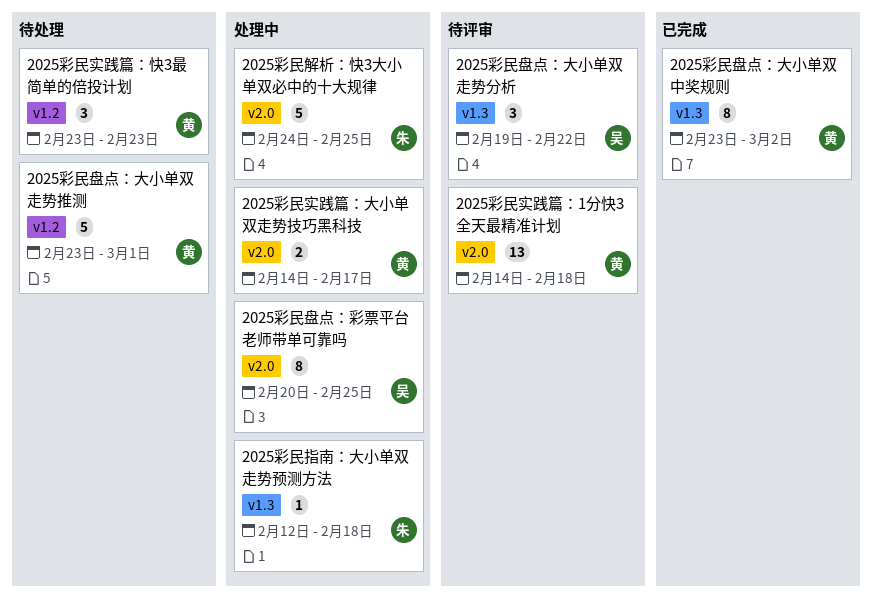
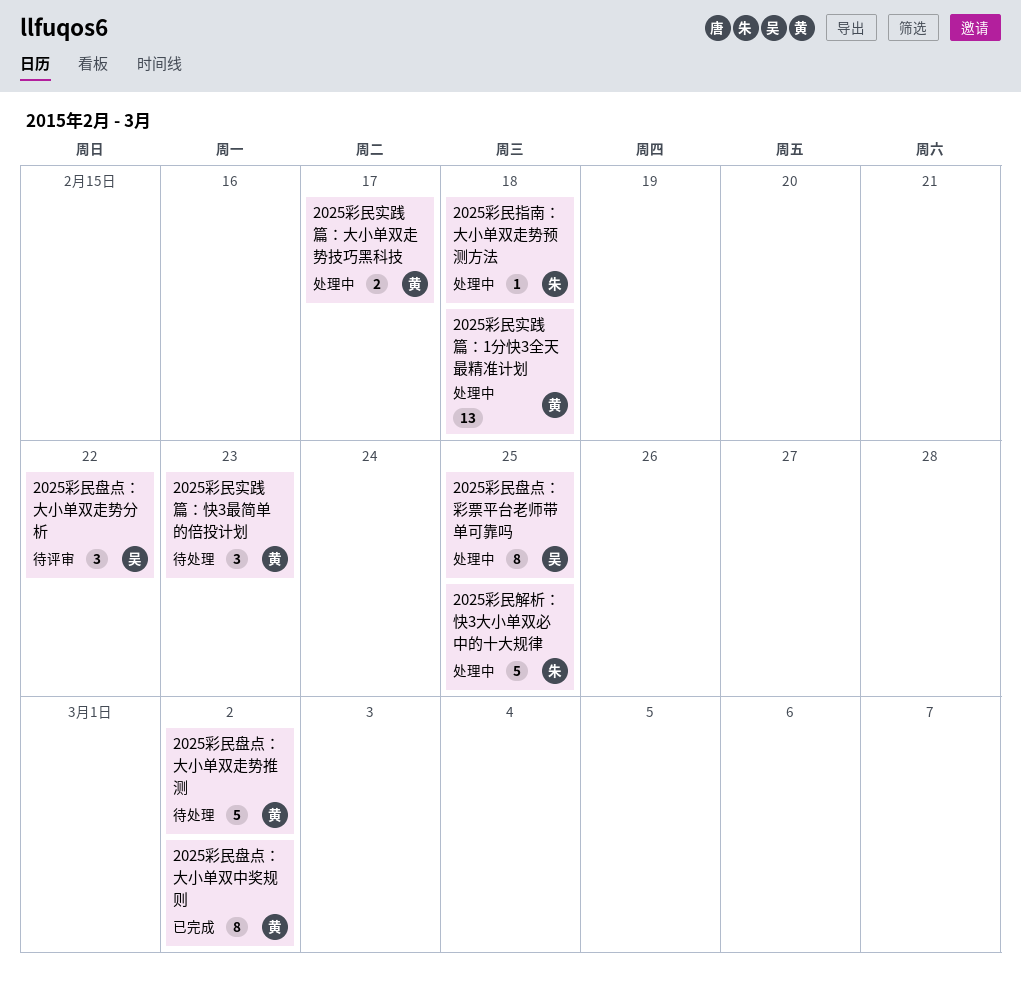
2025彩民实践篇：1分快3全天最精准计划, status: 待评审 -> 处理中
2025彩民盘点：大小单双走势推测, due: Mar 1 -> Mar 2

